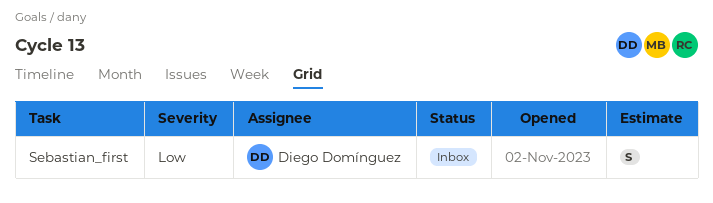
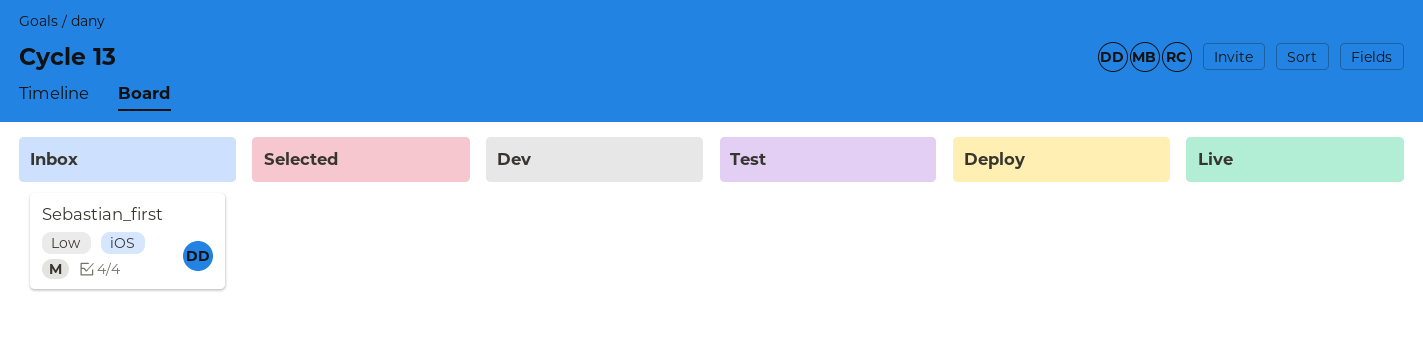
Sebastian_first, estimate: S -> M

